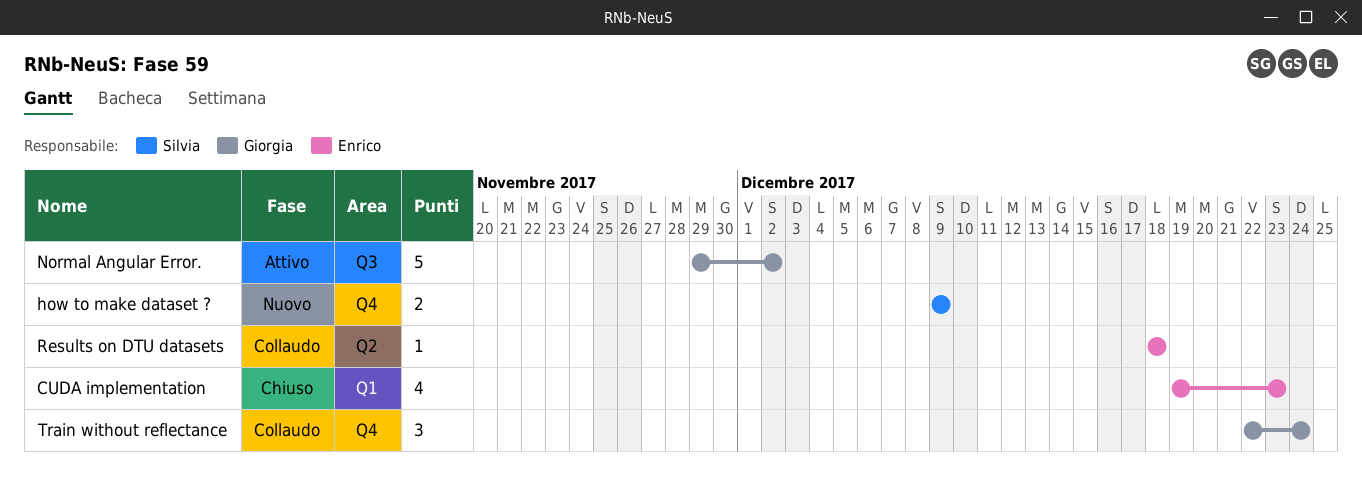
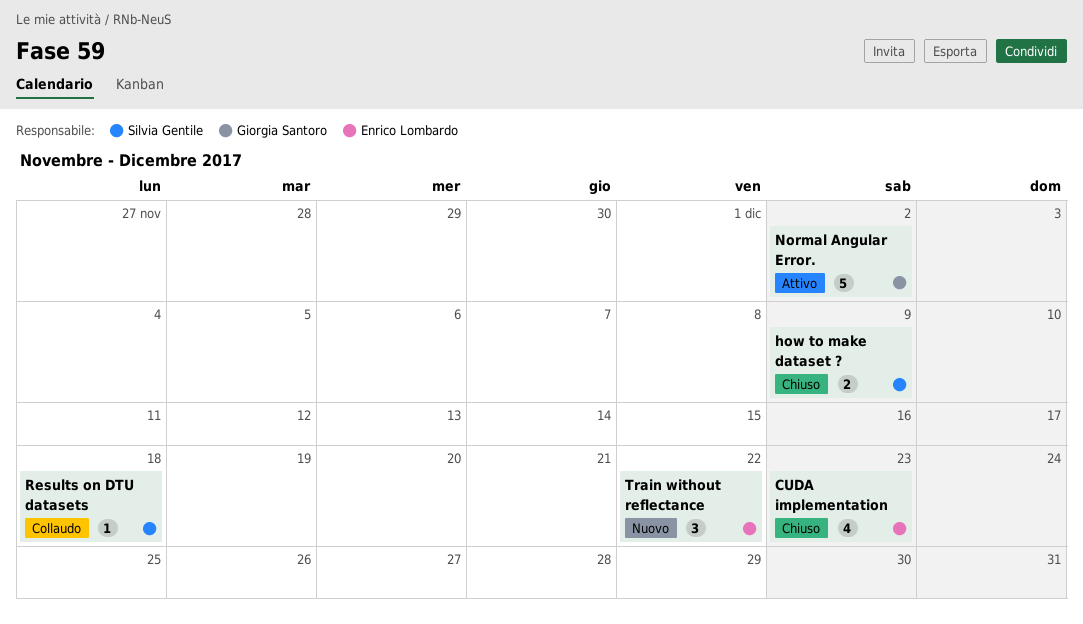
how to make dataset ?, status: Nuovo -> Chiuso
Results on DTU datasets, owner: Enrico Lombardo -> Silvia Gentile
Train without reflectance, status: Collaudo -> Nuovo
Train without reflectance, owner: Giorgia Santoro -> Enrico Lombardo
Train without reflectance, due: Dec 24 -> Dec 22

